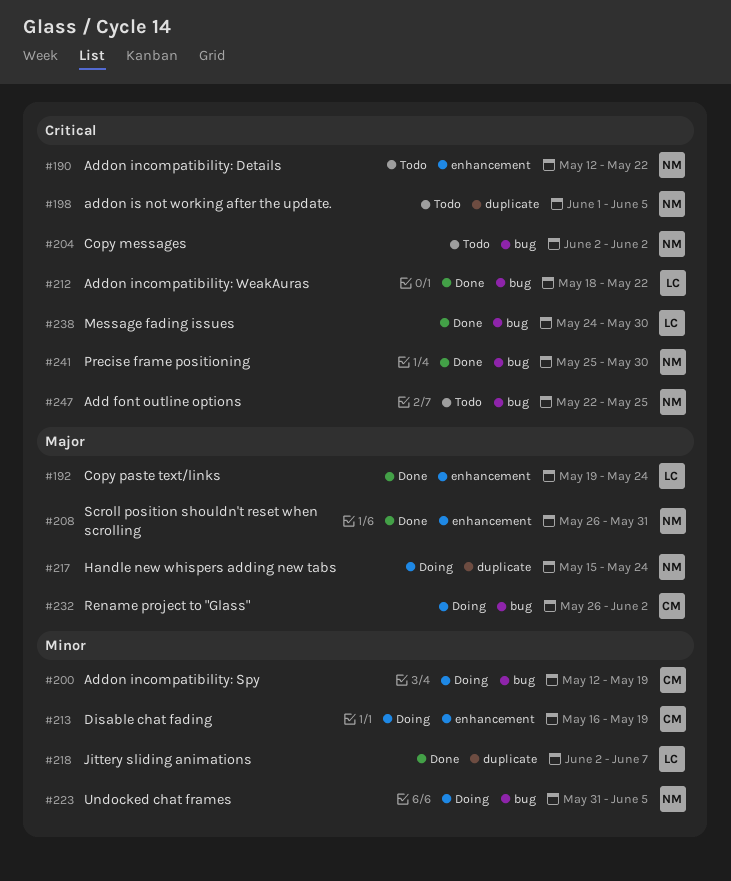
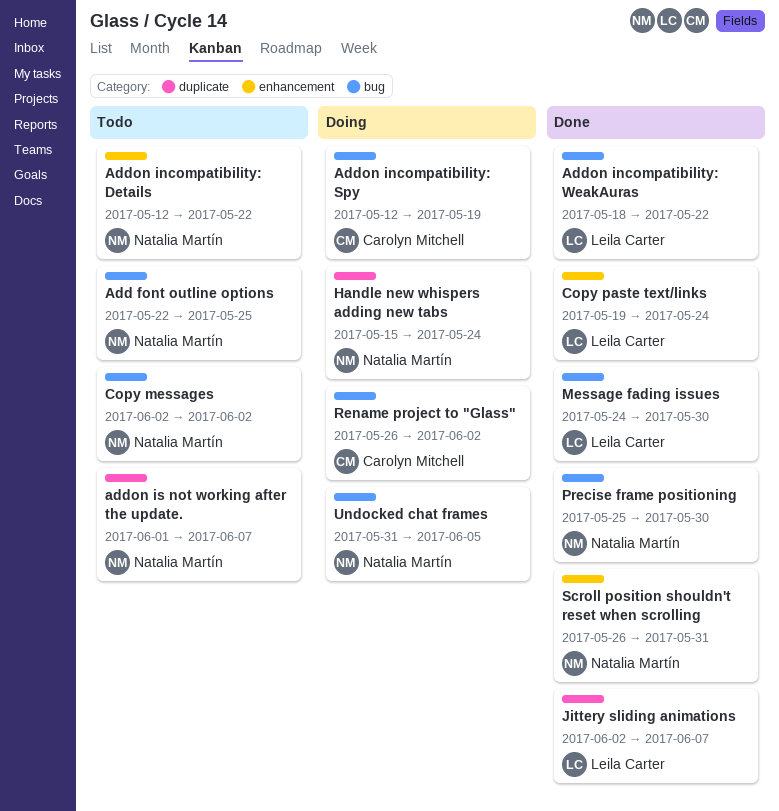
addon is not working after the update., due: Jun 5 -> Jun 7
Disable chat fading: present -> none

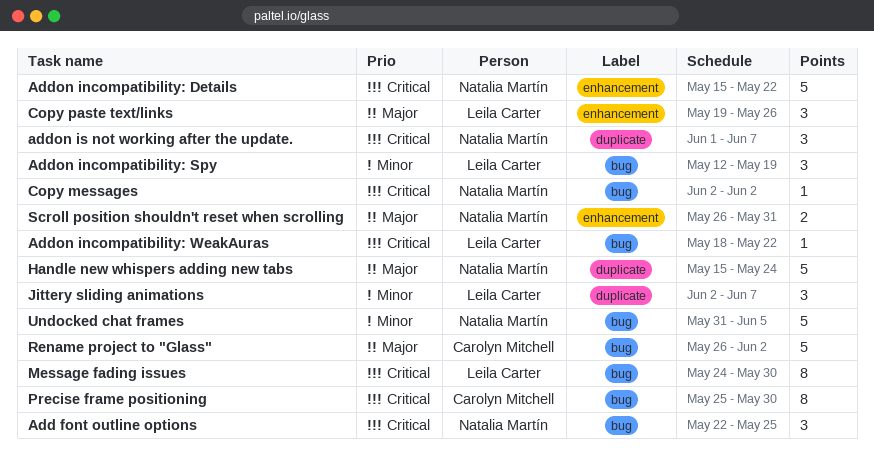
Addon incompatibility: Details, start: May 12 -> May 15
Addon incompatibility: Spy, owner: Carolyn Mitchell -> Leila Carter
Copy paste text/links, due: May 24 -> May 26
Precise frame positioning, owner: Natalia Martín -> Carolyn Mitchell

